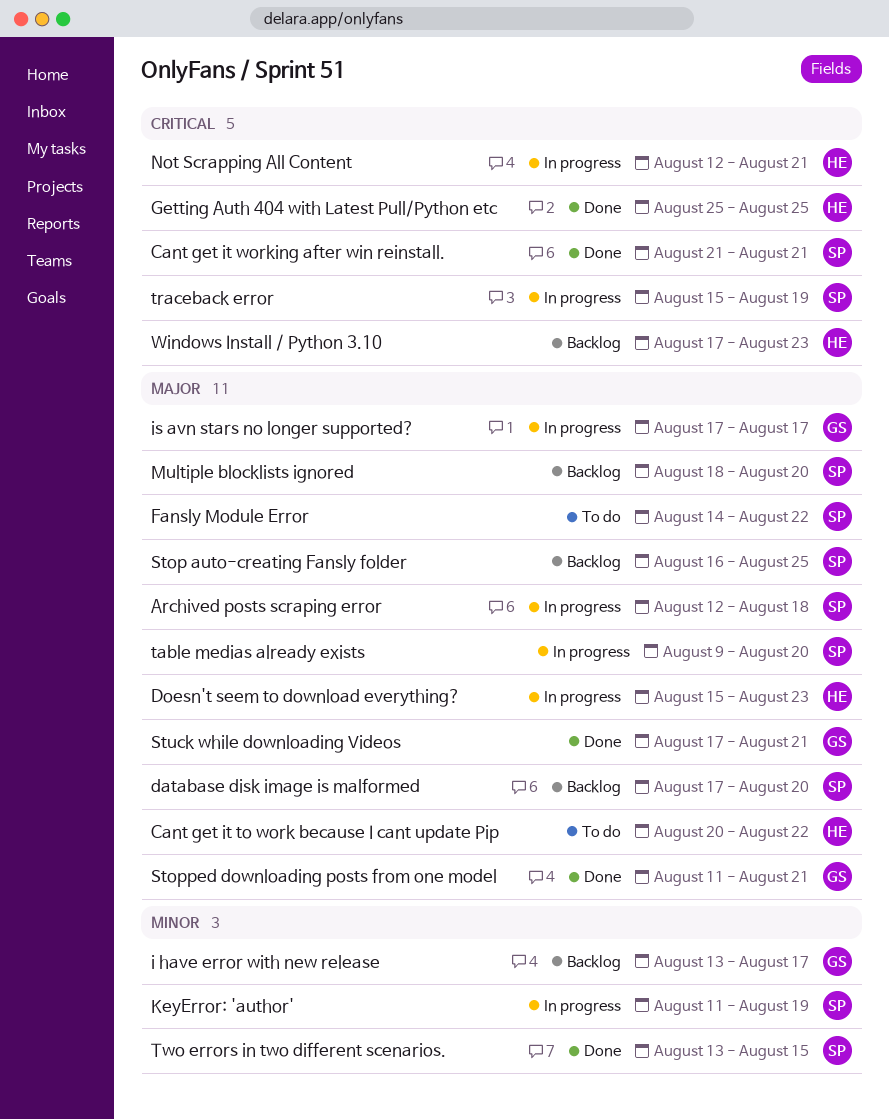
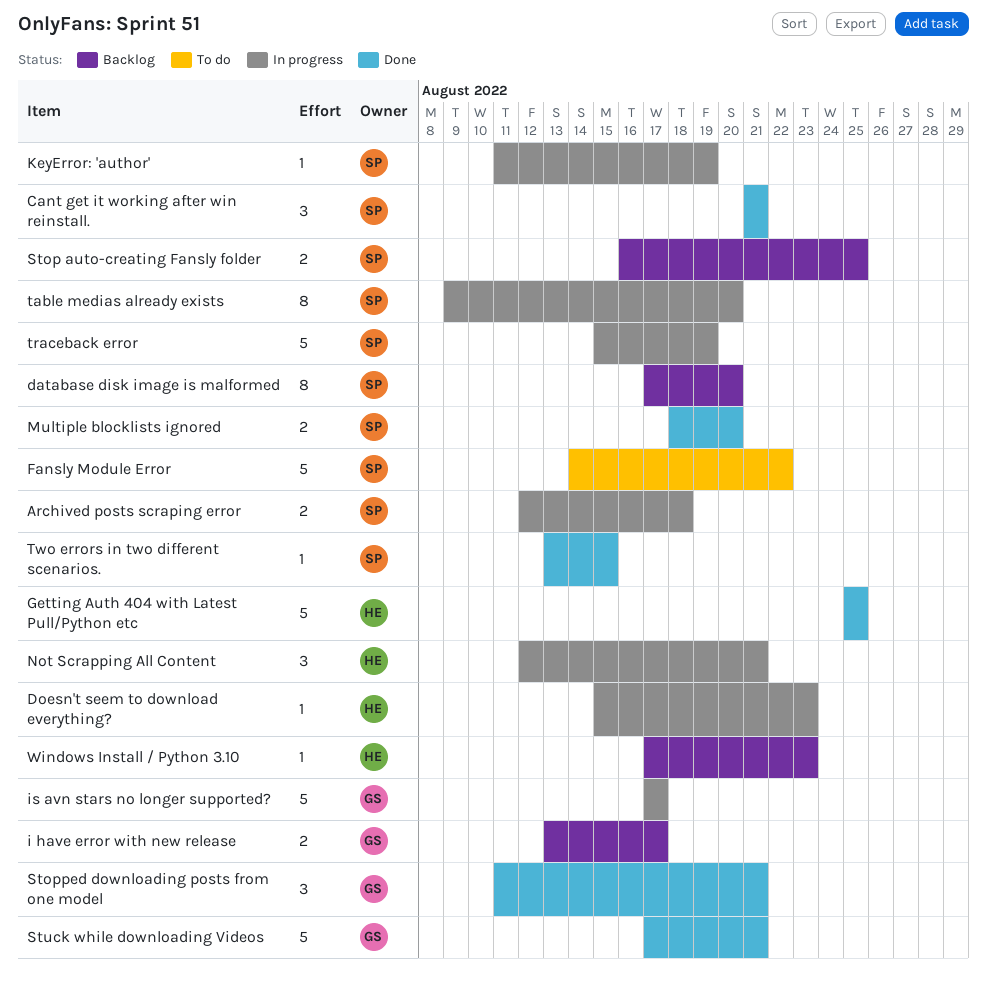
Cant get it to work because I cant update Pip: present -> none
Multiple blocklists ignored, status: Backlog -> Done

